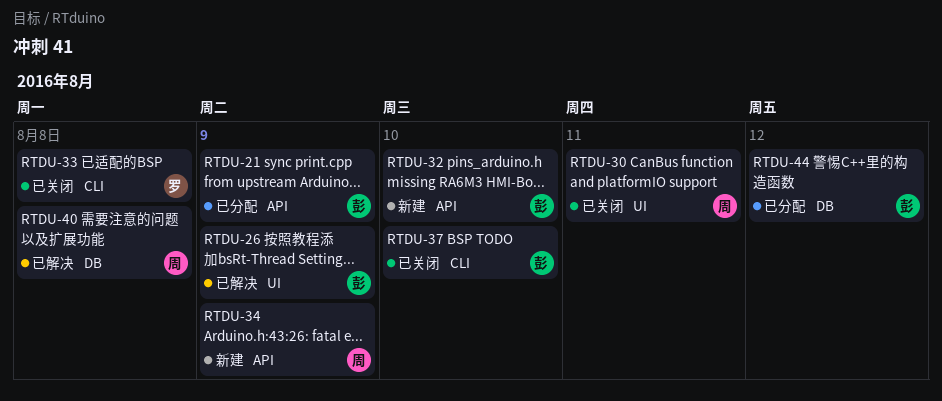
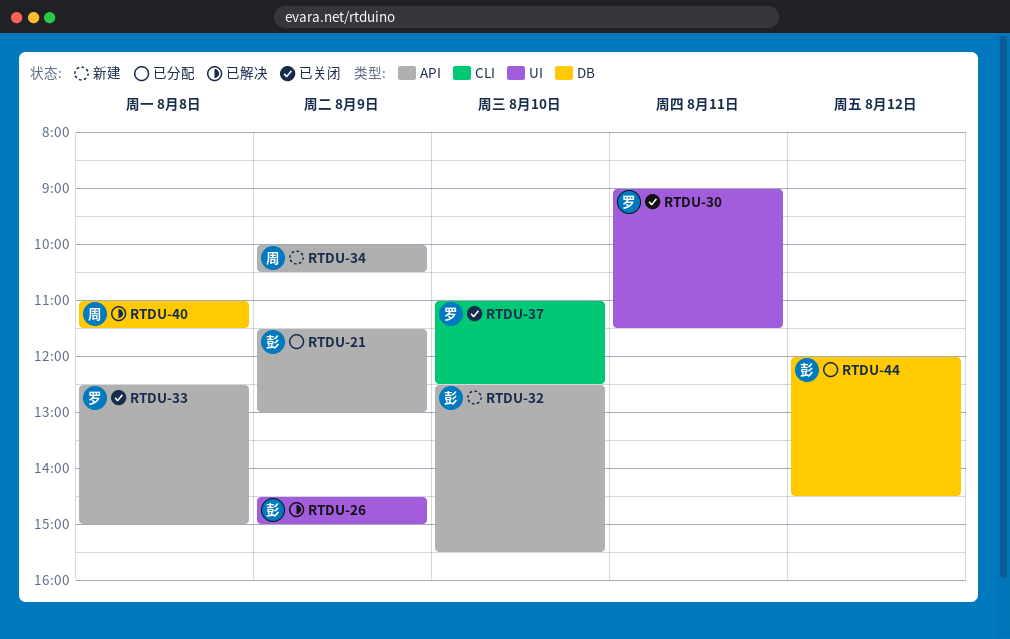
RTDU-30, owner: 周 -> 罗
RTDU-33, label: CLI -> API
RTDU-37, owner: 彭 -> 罗

